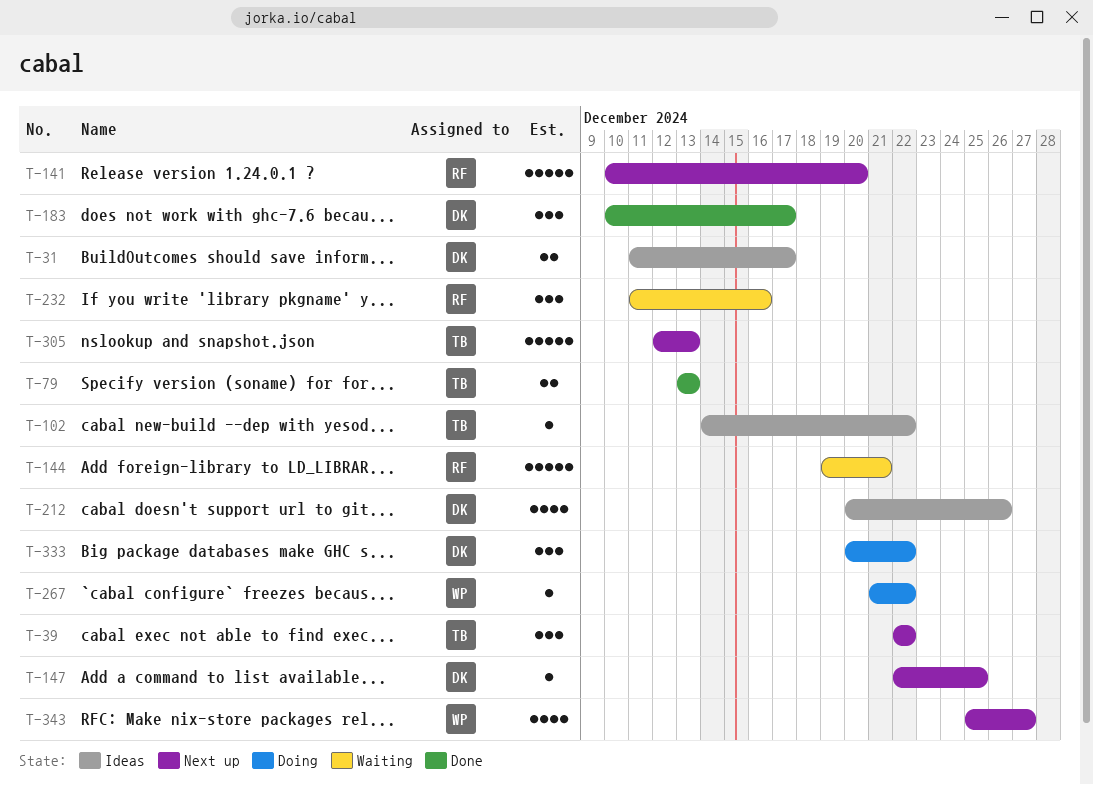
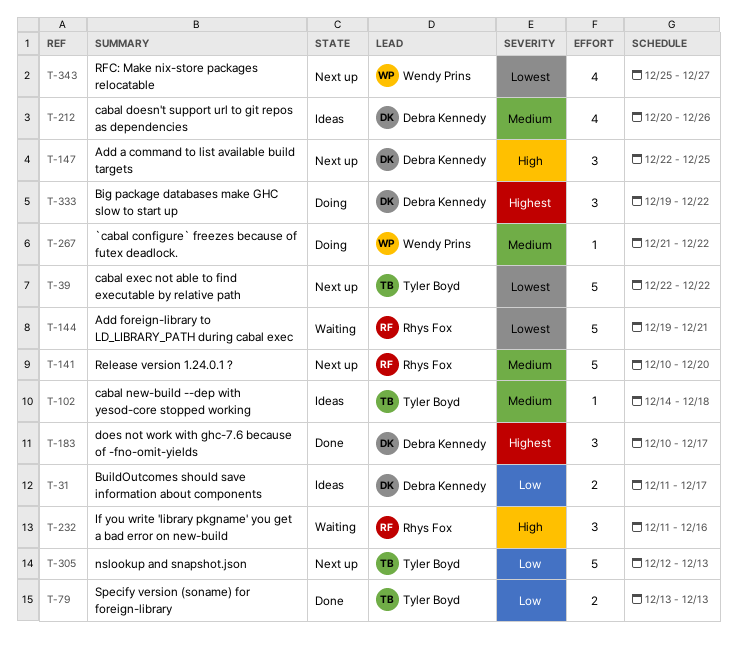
T-39, estimate: 3 -> 5
T-102, due: Dec 22 -> Dec 18
T-147, estimate: 1 -> 3
T-333, start: Dec 20 -> Dec 19

